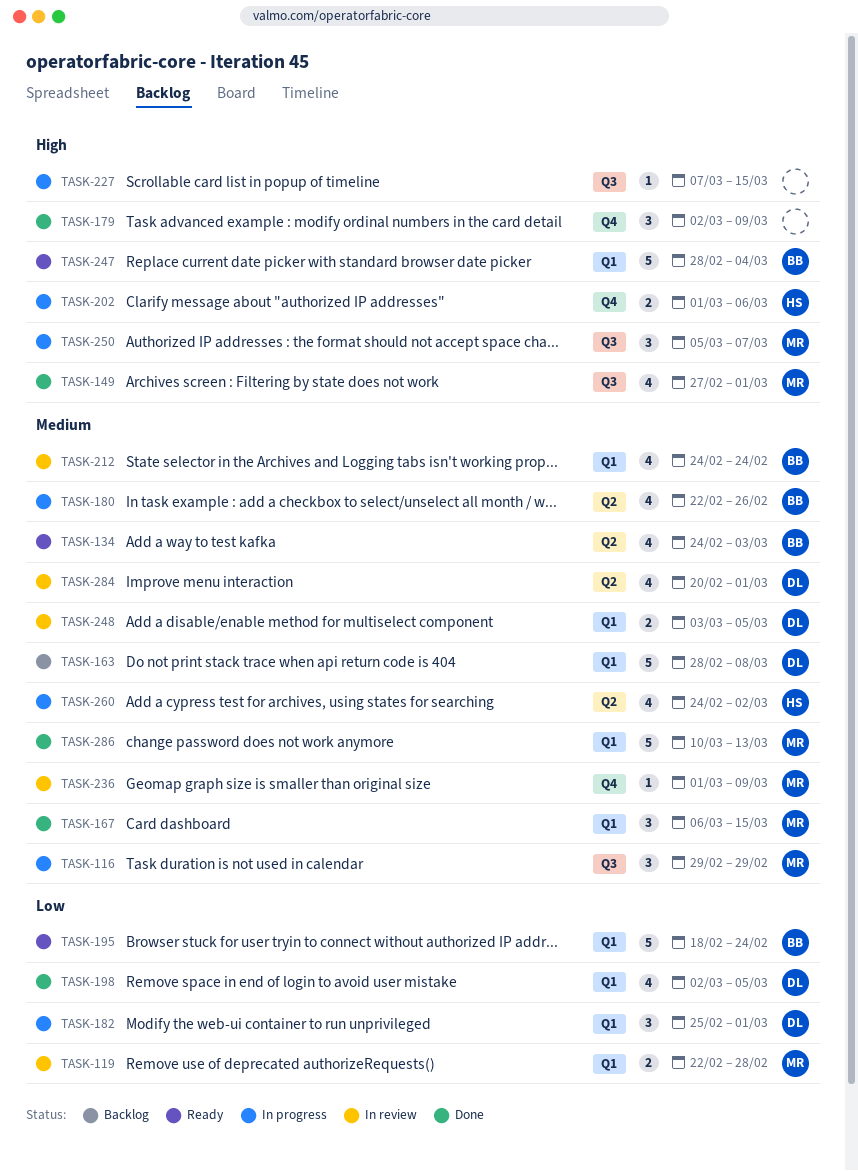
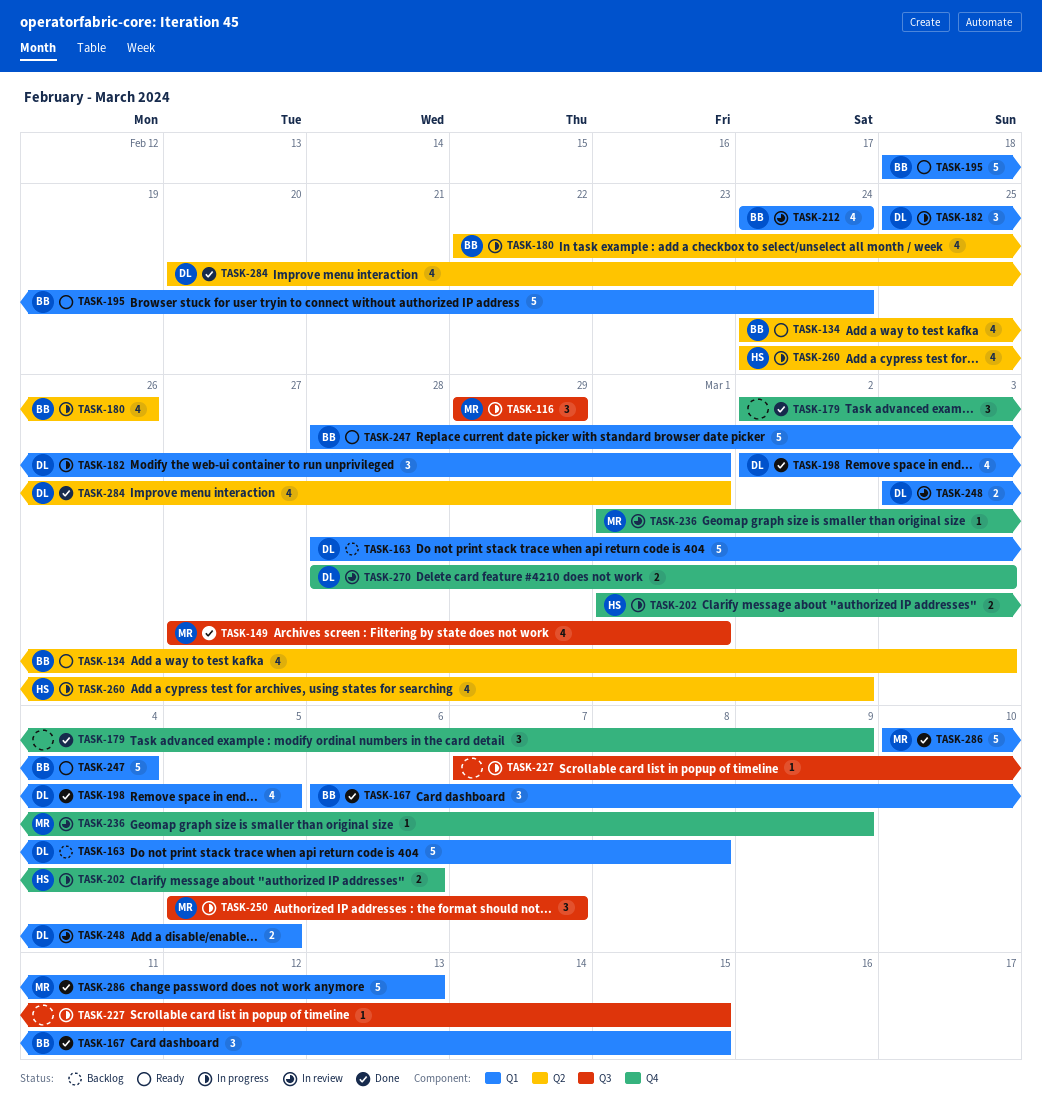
TASK-119: present -> none
TASK-167, owner: MR -> BB
TASK-270: none -> present
TASK-284, status: In review -> Done

